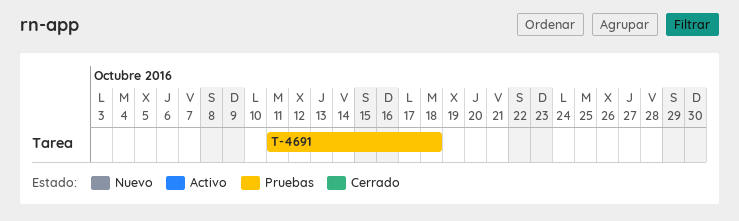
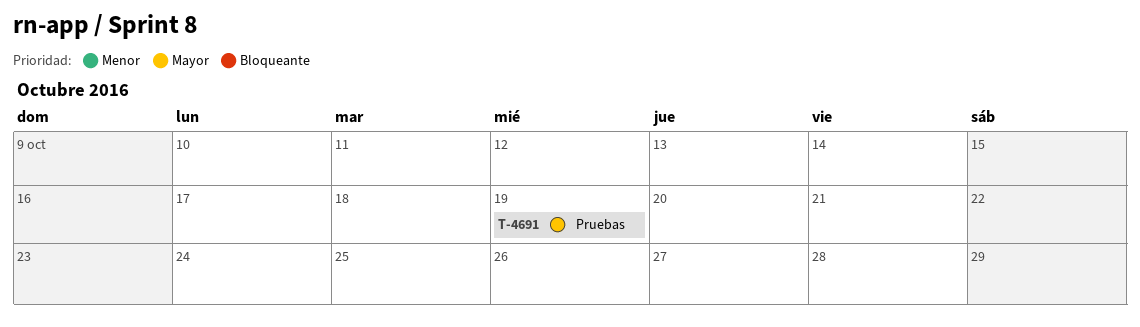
T-4691, due: Oct 18 -> Oct 19

